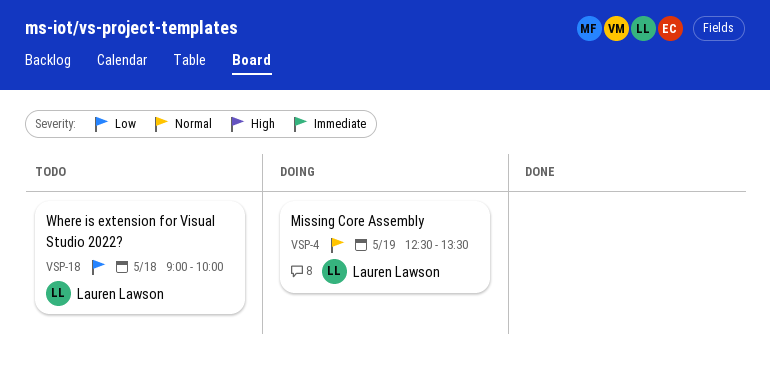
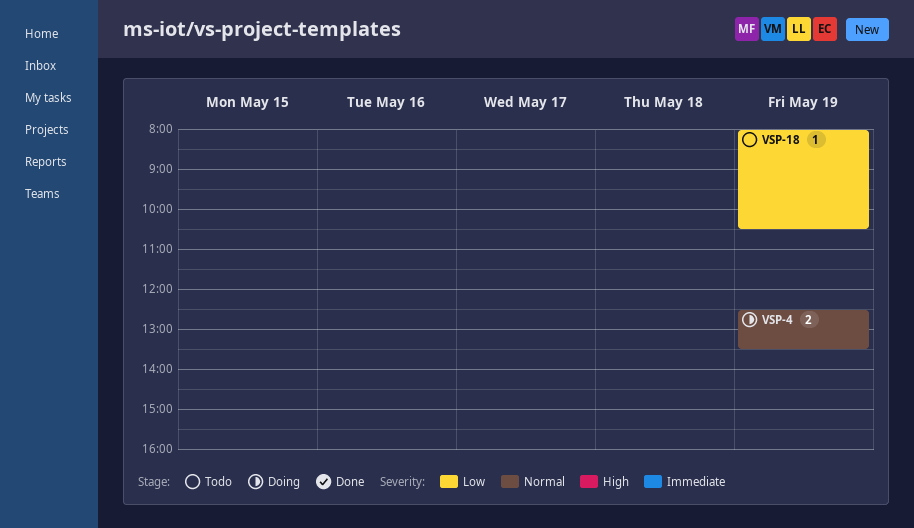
VSP-18, day: May 18 -> May 19
VSP-18, begins: 09:00 -> 08:00
VSP-18, ends: 10:00 -> 10:30

